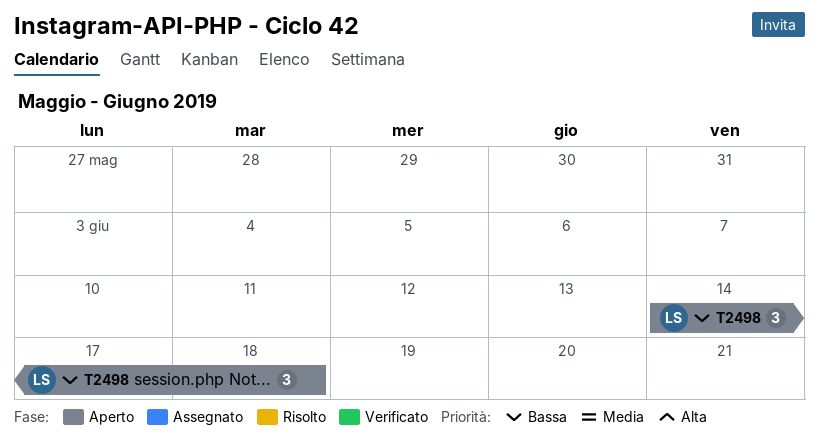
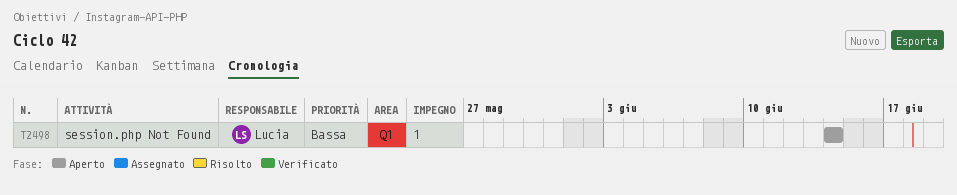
T2498, estimate: 3 -> 1
T2498, due: Jun 18 -> Jun 14

